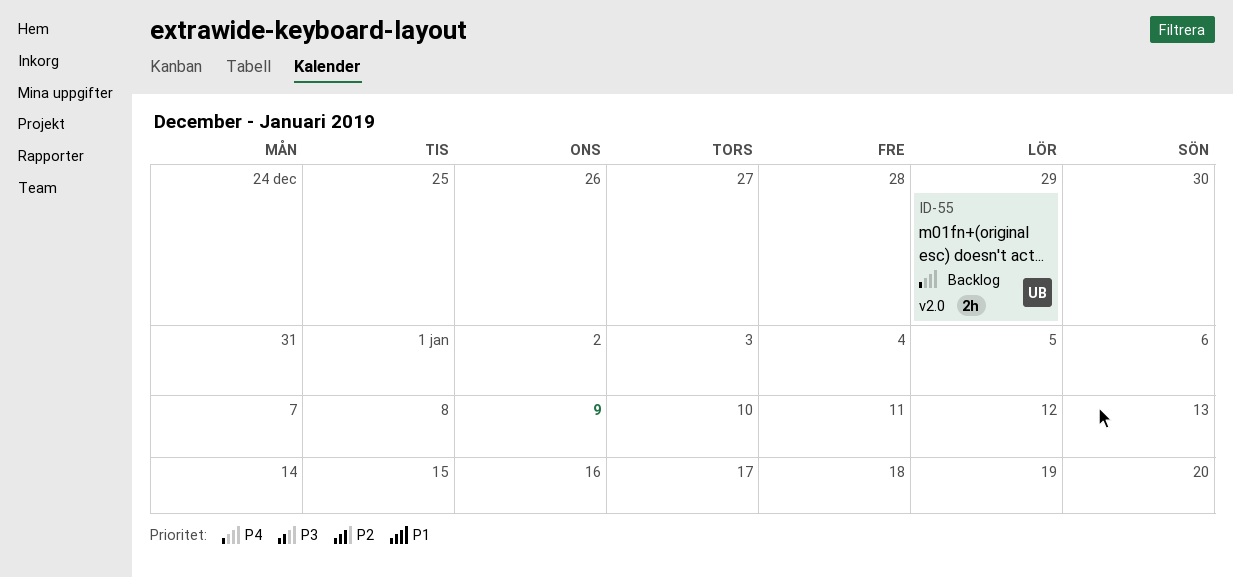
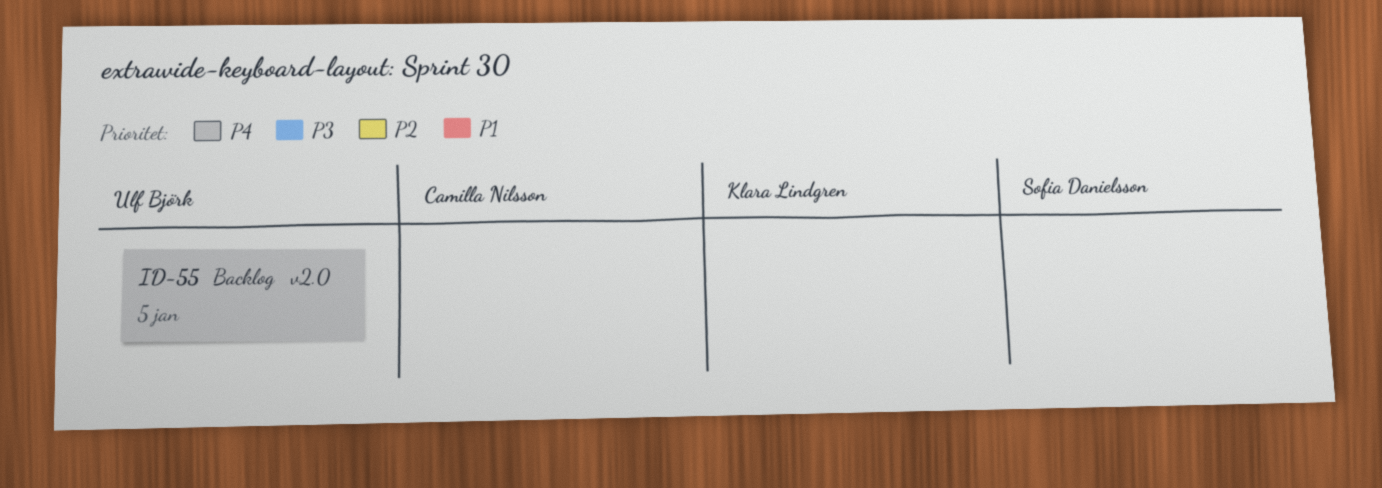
ID-55, due: Dec 29 -> Jan 5

